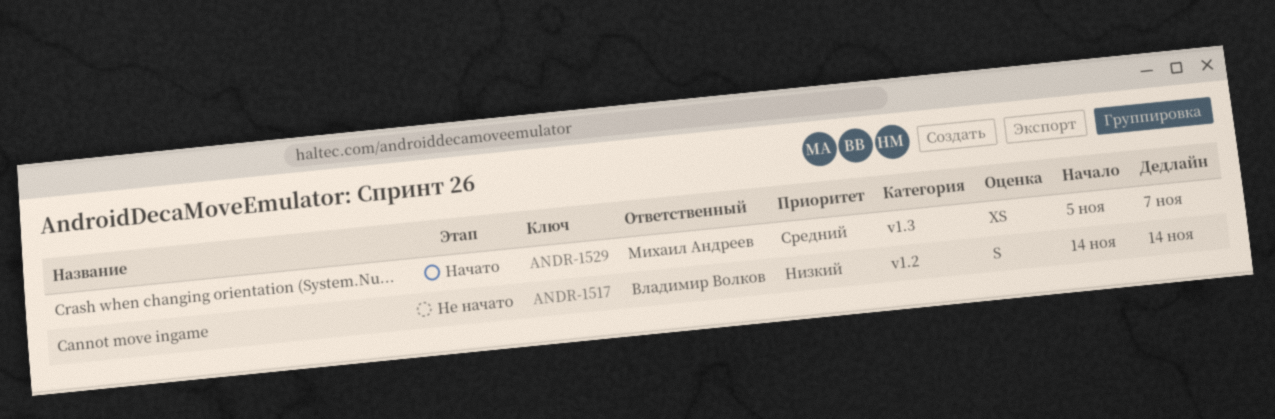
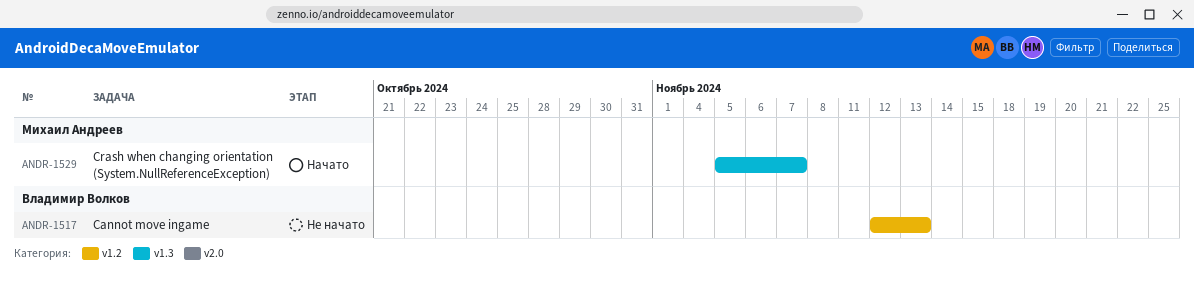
ANDR-1517, start: Nov 14 -> Nov 12
ANDR-1517, due: Nov 14 -> Nov 13

